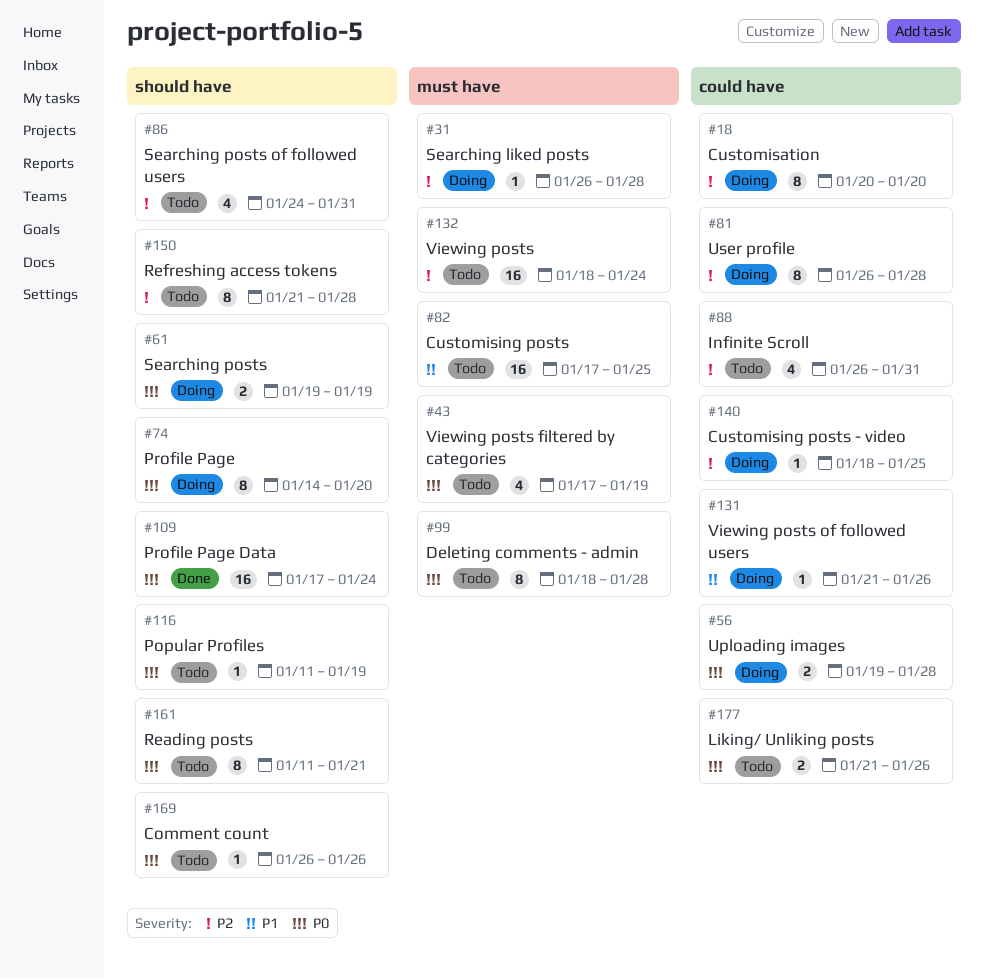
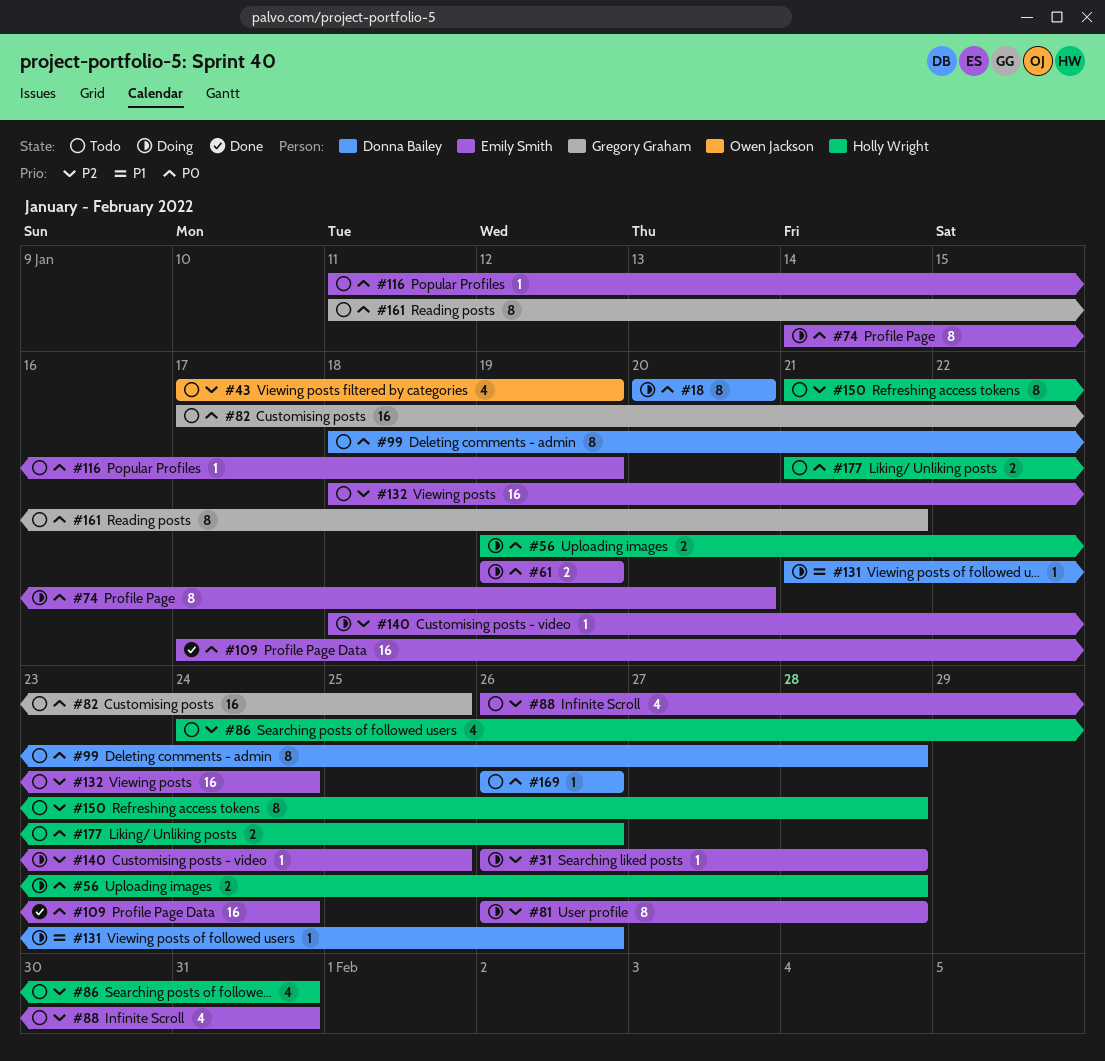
#18, priority: P2 -> P0
#43, priority: P0 -> P2
#82, priority: P1 -> P0

